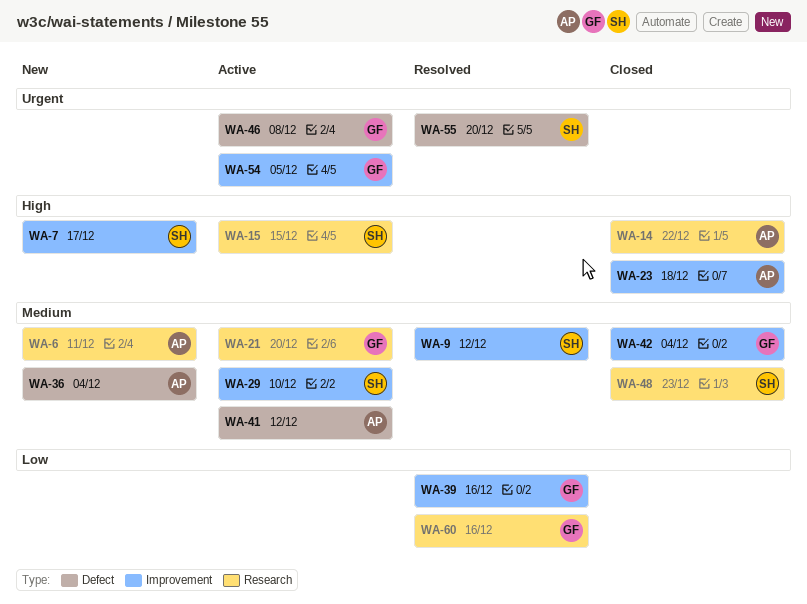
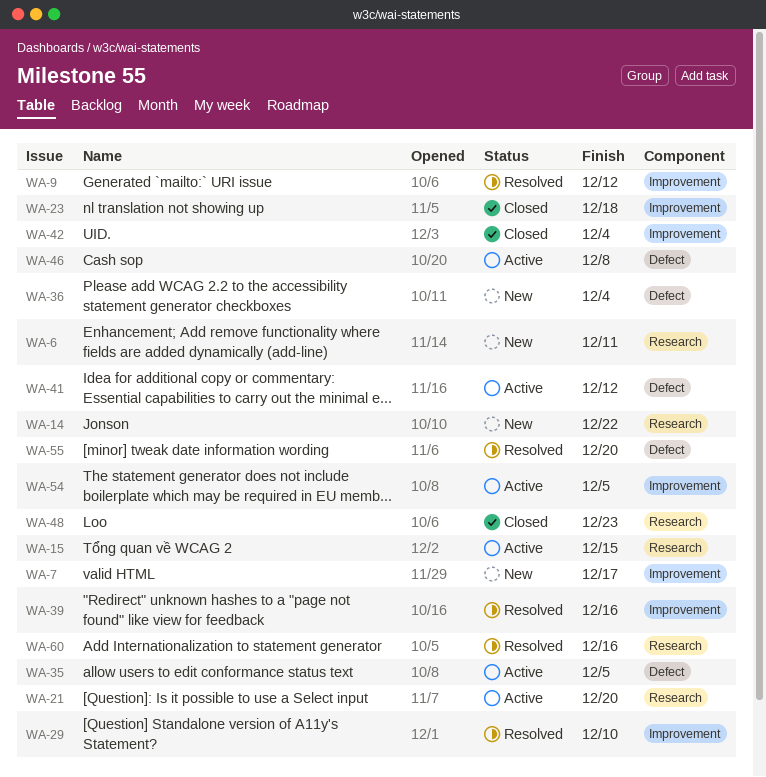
WA-14, status: Closed -> New
WA-29, status: Active -> Resolved
WA-35: none -> present

